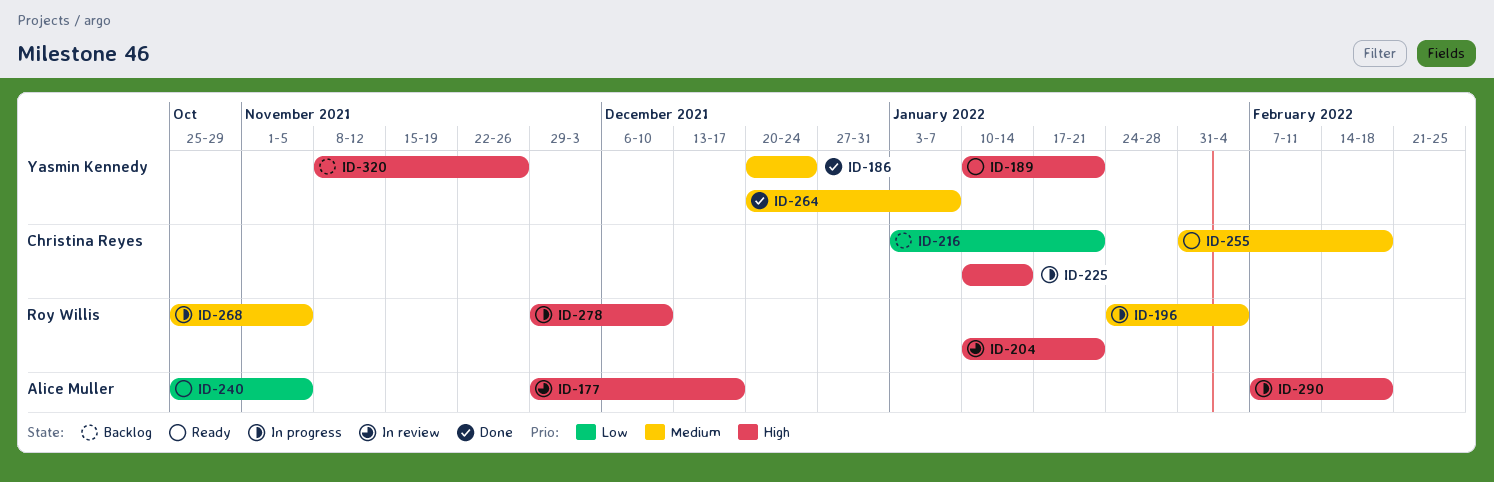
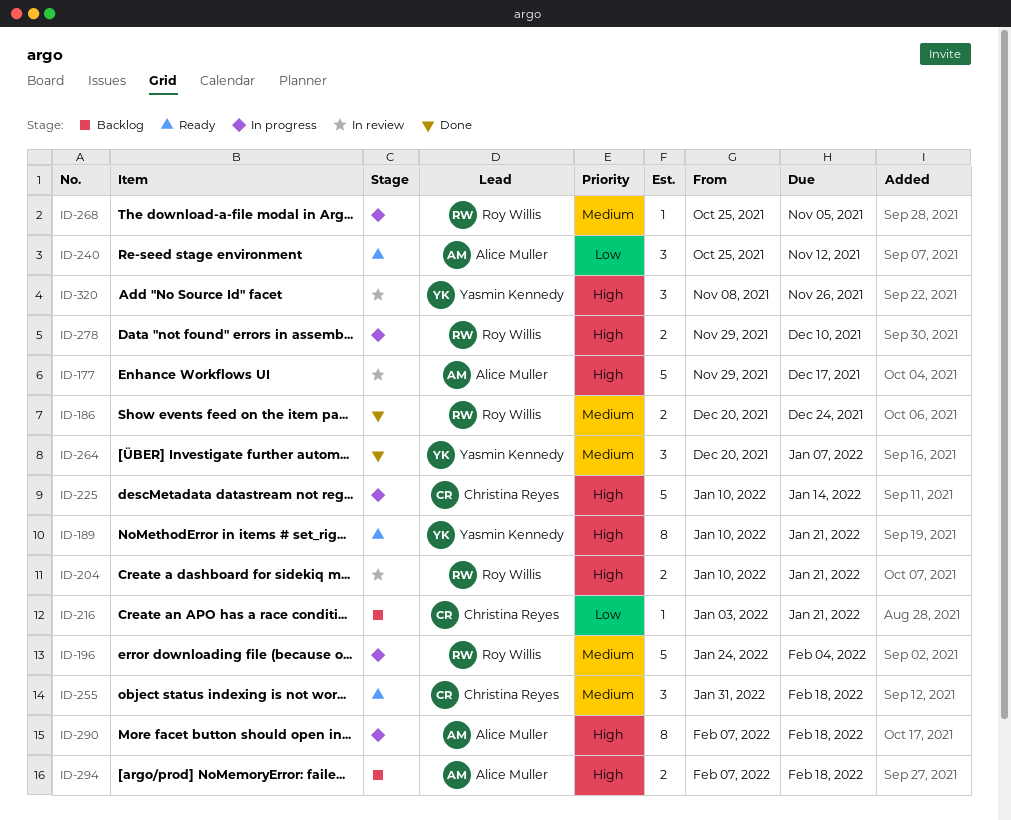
ID-186, owner: Yasmin Kennedy -> Roy Willis
ID-240, due: Nov 5 -> Nov 12
ID-294: none -> present
ID-320, status: Backlog -> In review

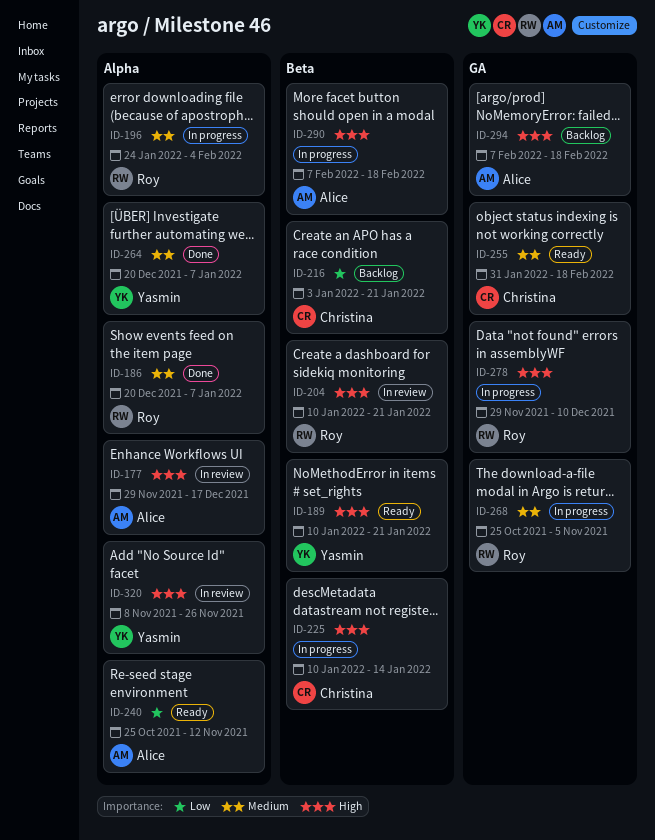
ID-186, due: Dec 24 -> Jan 7

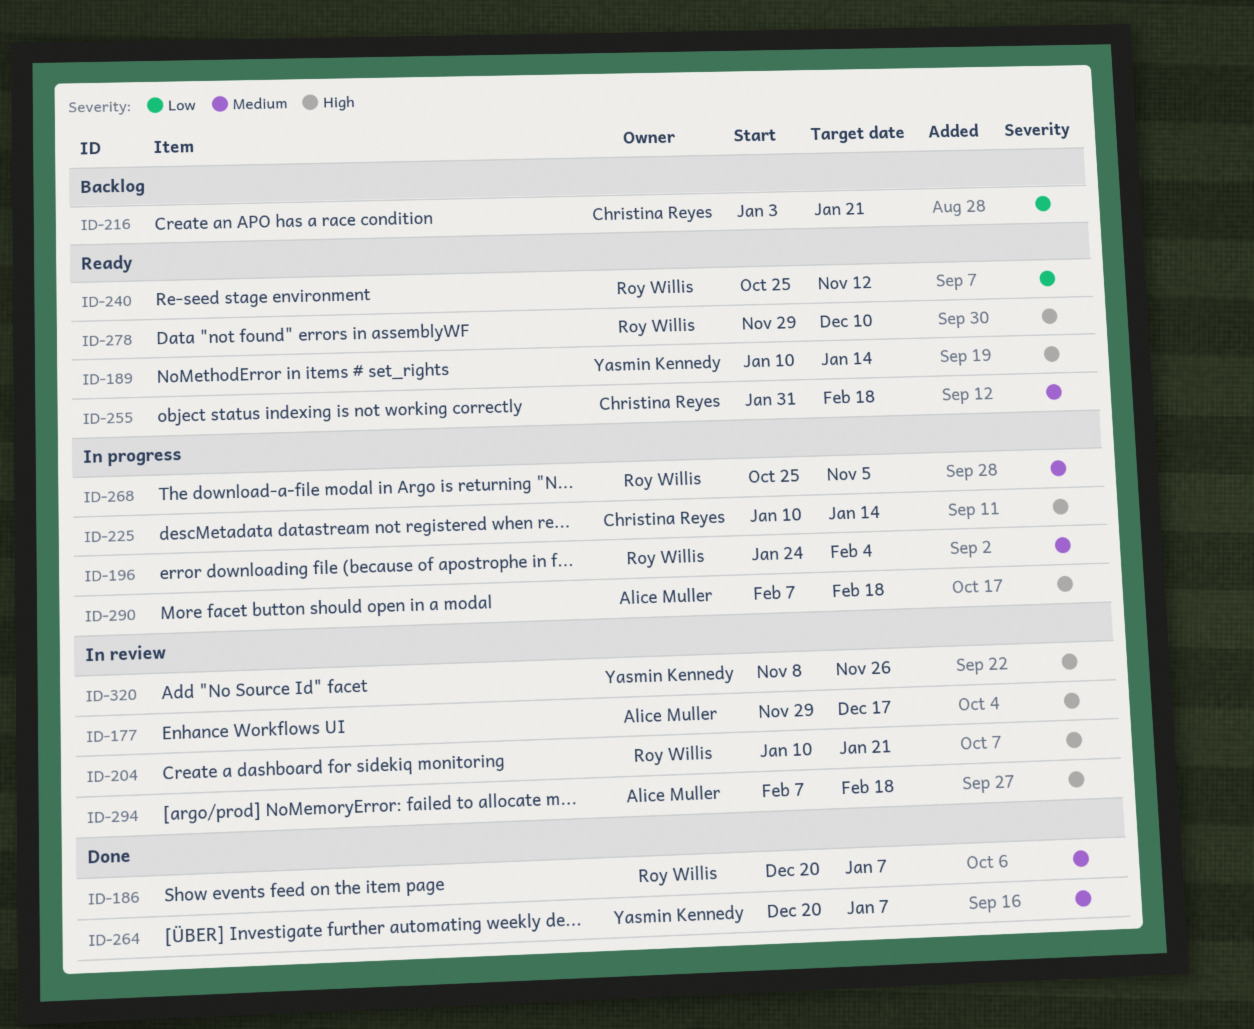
ID-189, due: Jan 21 -> Jan 14
ID-240, owner: Alice Muller -> Roy Willis
ID-278, status: In progress -> Ready
ID-294, status: Backlog -> In review

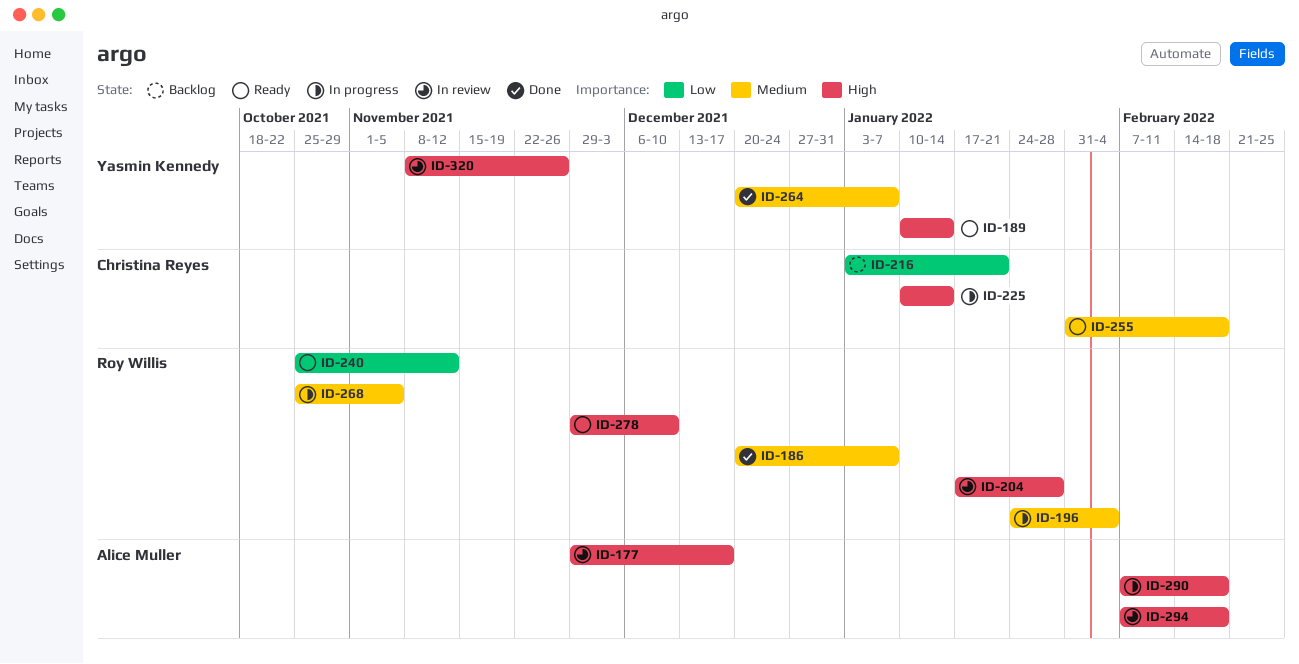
ID-204, start: Jan 10 -> Jan 17
ID-204, due: Jan 21 -> Jan 28

